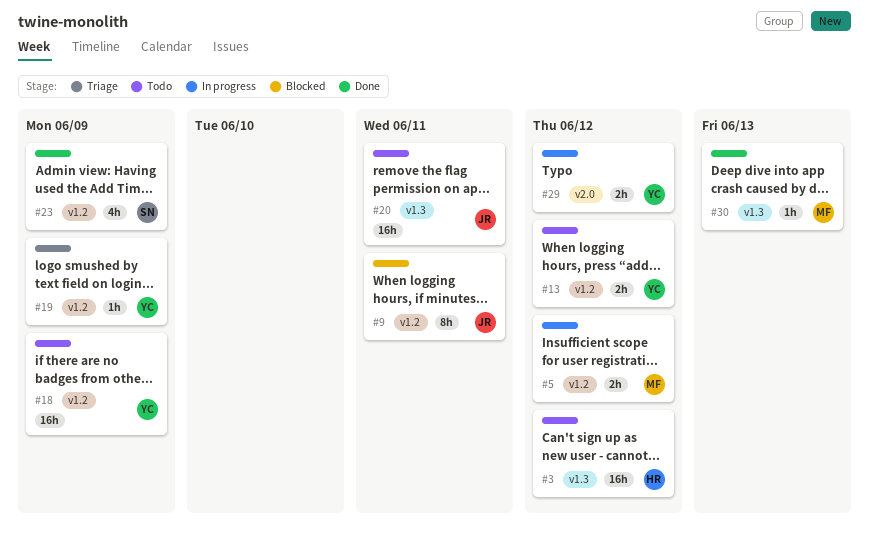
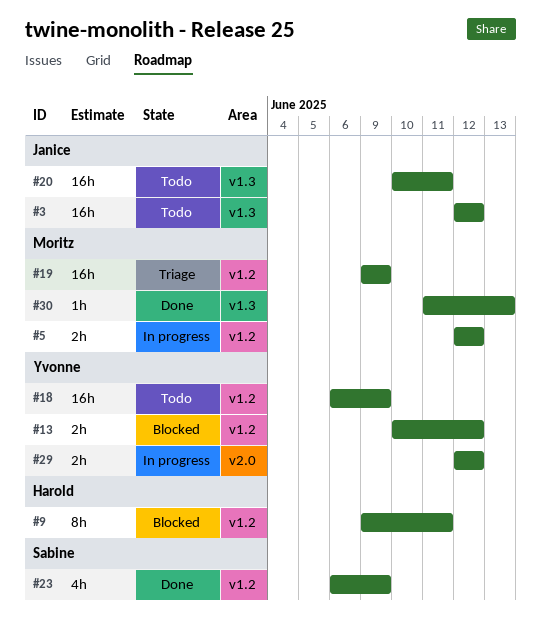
#3, owner: Harold -> Janice
#9, owner: Janice -> Harold
#13, status: Todo -> Blocked
#19, owner: Yvonne -> Moritz
#19, estimate: 1h -> 16h

